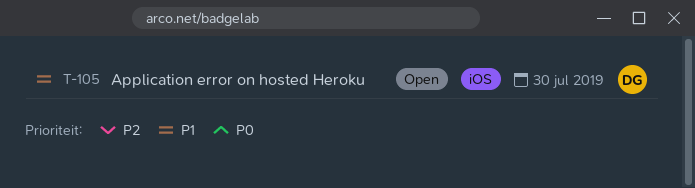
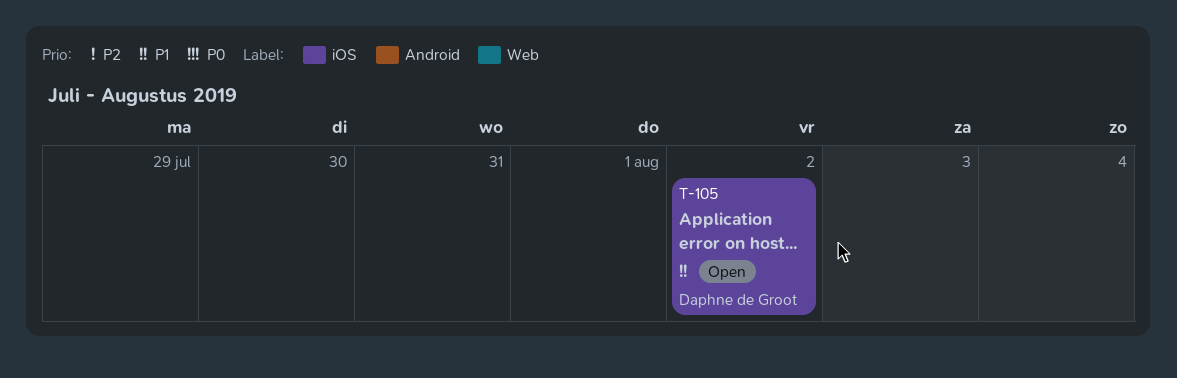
T-105, due: Jul 30 -> Aug 2

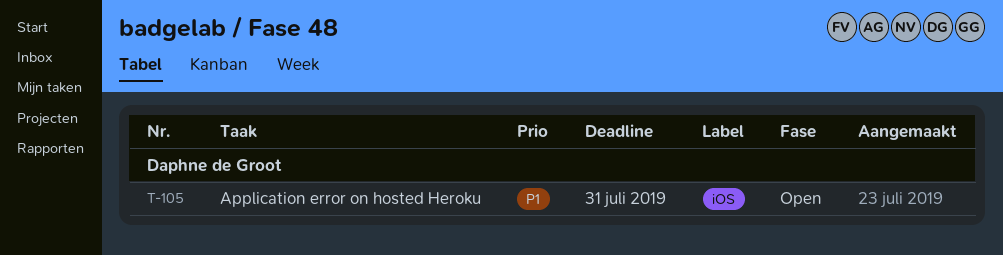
T-105, due: Aug 2 -> Jul 31

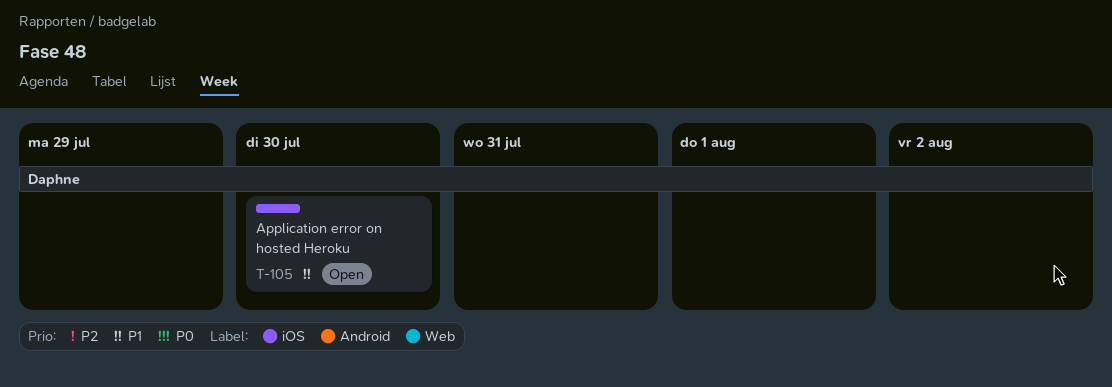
T-105, due: Jul 31 -> Jul 30

